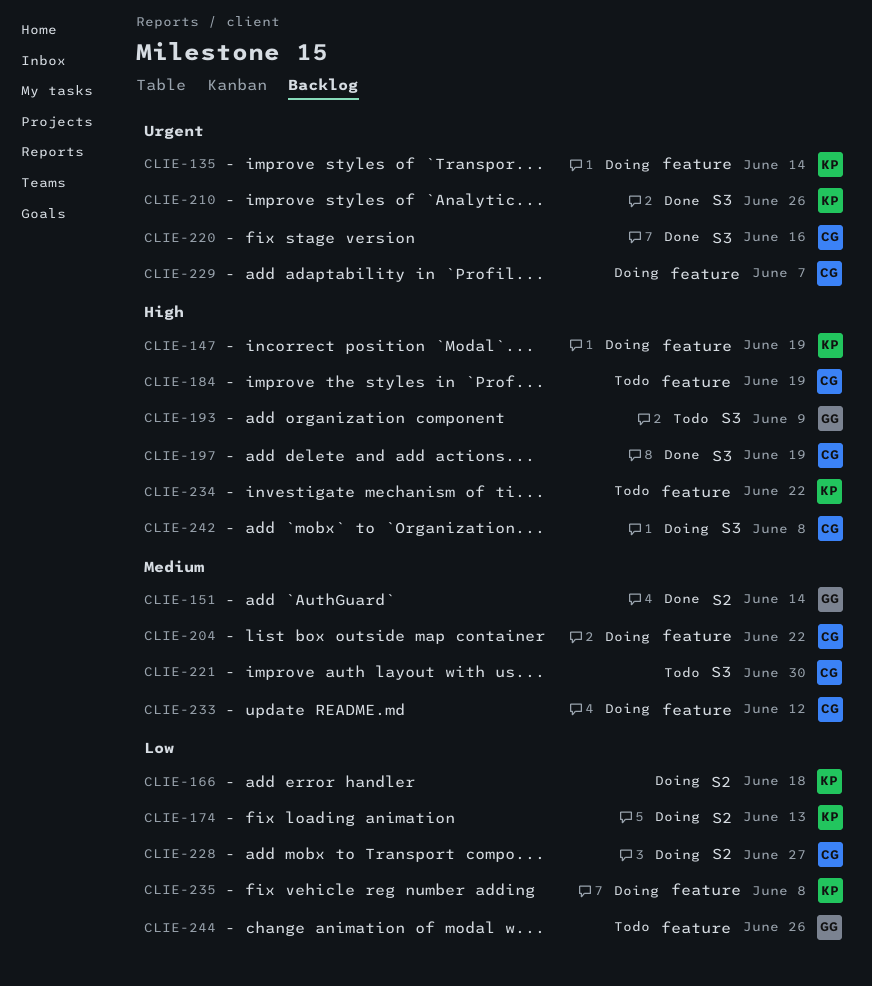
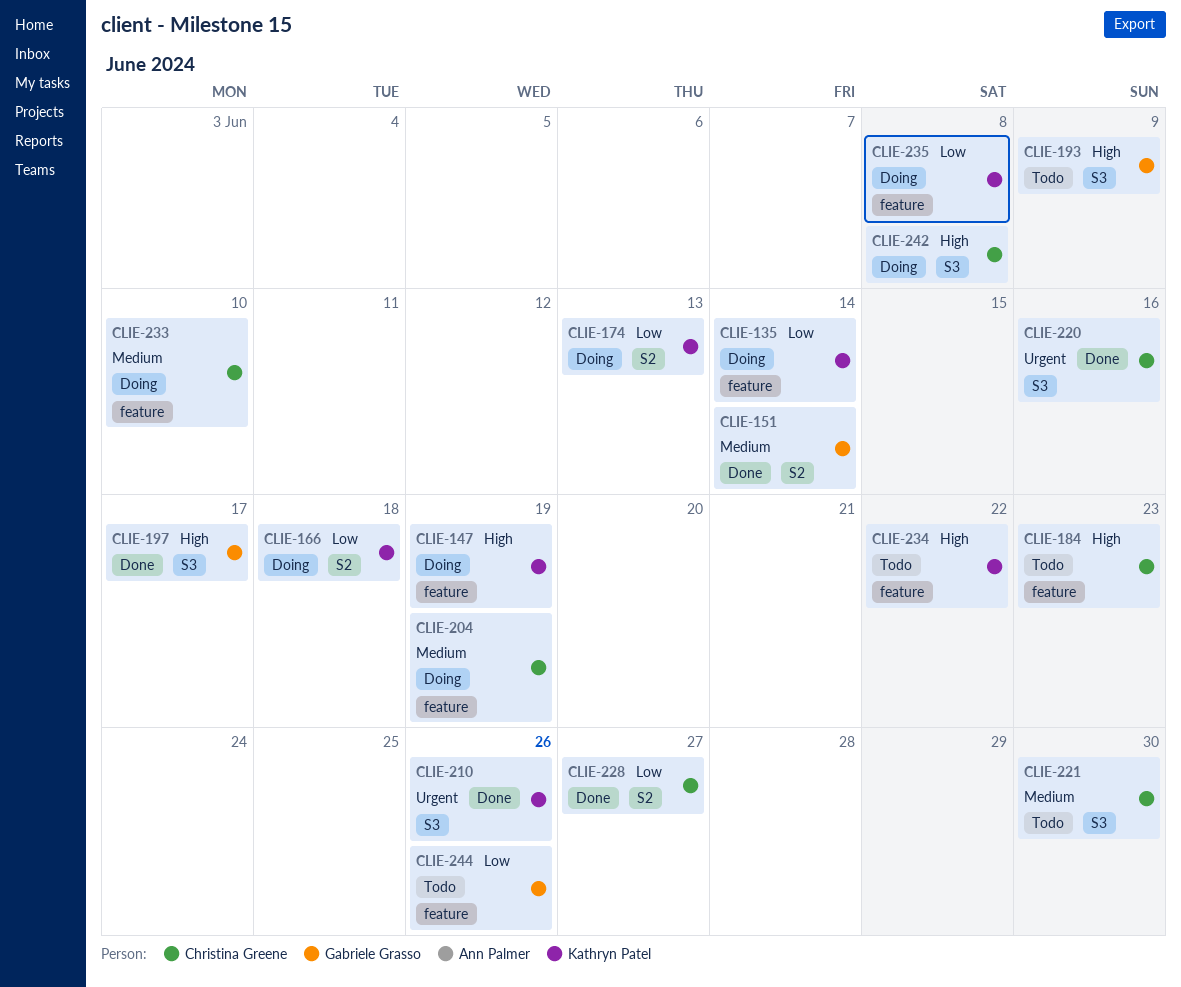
CLIE-135, priority: Urgent -> Low
CLIE-184, due: Jun 19 -> Jun 23
CLIE-197, owner: Christina Greene -> Gabriele Grasso
CLIE-197, due: Jun 19 -> Jun 17
CLIE-204, due: Jun 22 -> Jun 19
CLIE-228, status: Doing -> Done
CLIE-229: present -> none
CLIE-233, due: Jun 12 -> Jun 10

